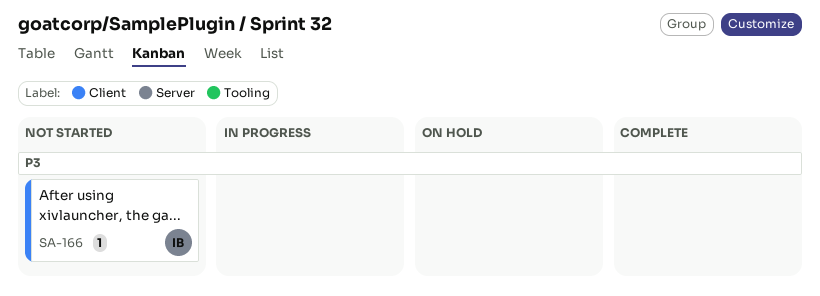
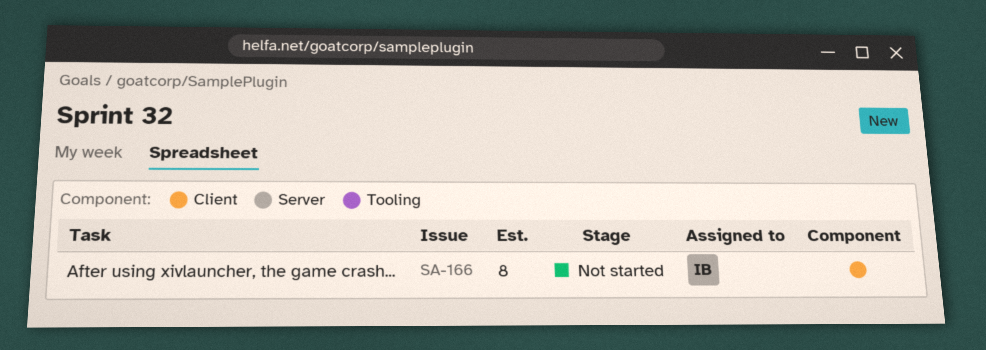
SA-166, estimate: 1 -> 8

